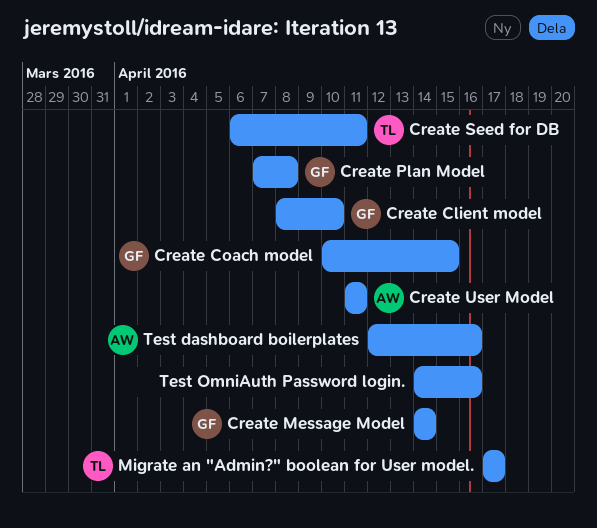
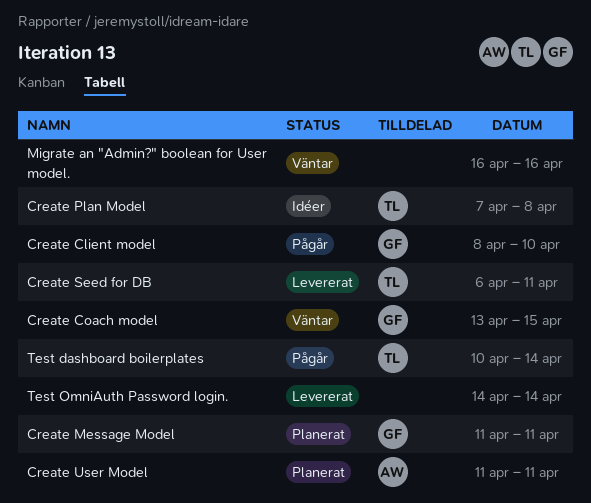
Create Coach model, start: Apr 10 -> Apr 13
Create Message Model, start: Apr 14 -> Apr 11
Create Message Model, due: Apr 14 -> Apr 11
Create Plan Model, owner: GF -> TL
Migrate an "Admin?" boolean for User model., owner: TL -> none
Migrate an "Admin?" boolean for User model., start: Apr 17 -> Apr 16
Migrate an "Admin?" boolean for User model., due: Apr 17 -> Apr 16
Test dashboard boilerplates, owner: AW -> TL
Test dashboard boilerplates, start: Apr 12 -> Apr 10
Test dashboard boilerplates, due: Apr 16 -> Apr 14
Test OmniAuth Password login., due: Apr 16 -> Apr 14

